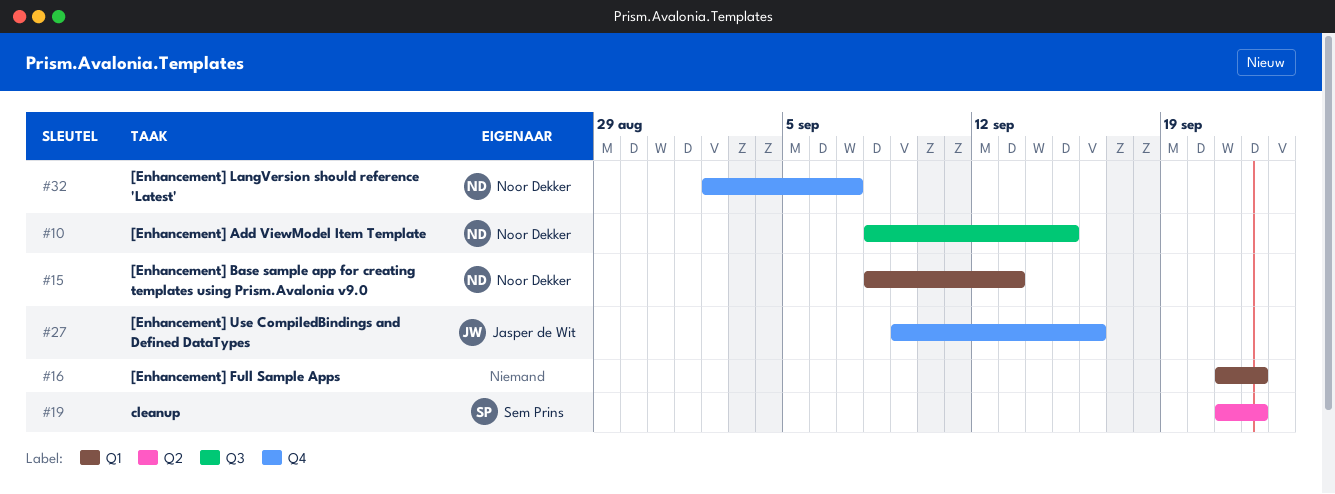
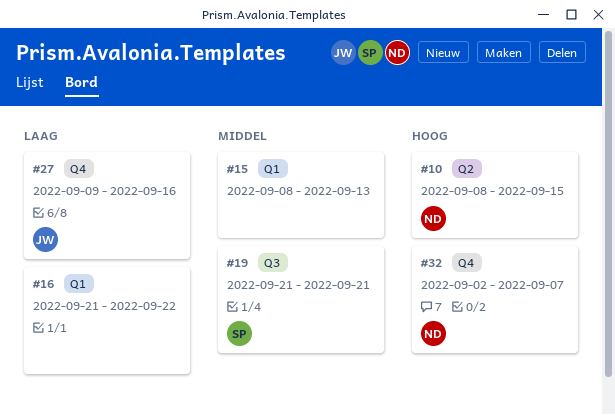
#10, label: Q3 -> Q2
#15, owner: Noor Dekker -> none
#19, label: Q2 -> Q3
#19, due: Sep 22 -> Sep 21

